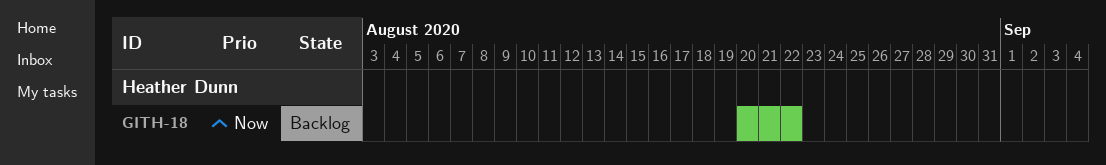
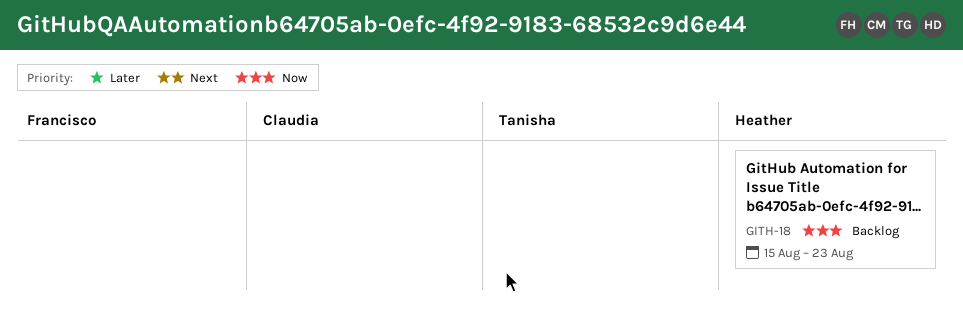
GITH-18, start: Aug 20 -> Aug 15
GITH-18, due: Aug 22 -> Aug 23

